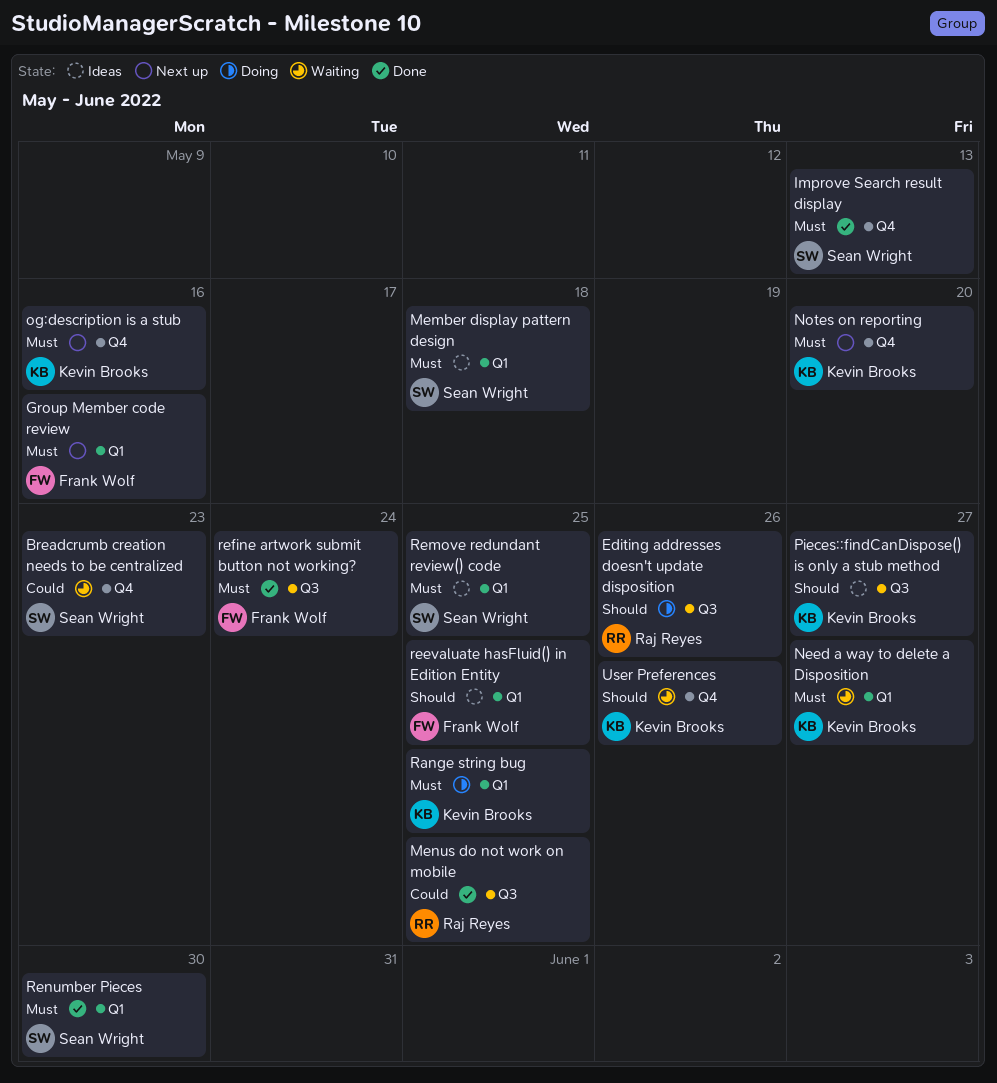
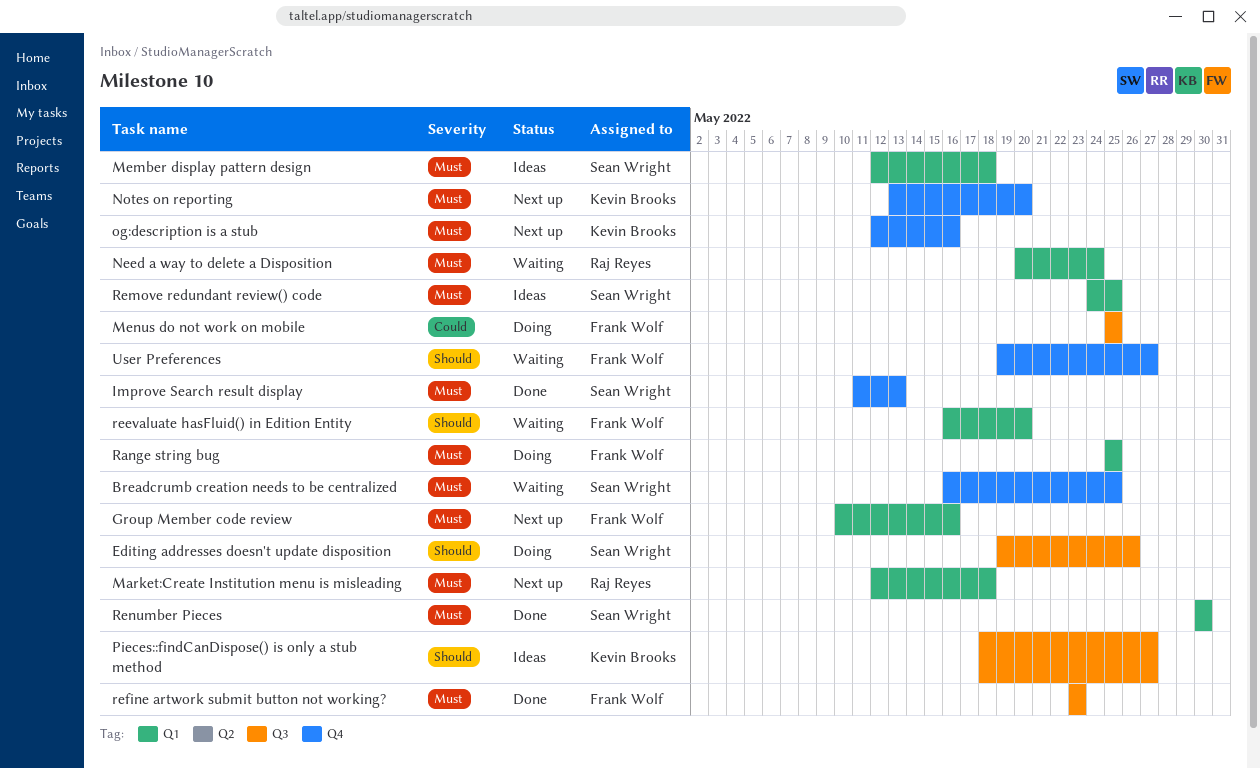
Breadcrumb creation needs to be centralized, priority: Could -> Must
Breadcrumb creation needs to be centralized, due: May 23 -> May 25
Editing addresses doesn't update disposition, owner: Raj Reyes -> Sean Wright
Market:Create Institution menu is misleading: none -> present
Menus do not work on mobile, status: Done -> Doing
Menus do not work on mobile, owner: Raj Reyes -> Frank Wolf
Need a way to delete a Disposition, owner: Kevin Brooks -> Raj Reyes
Need a way to delete a Disposition, due: May 27 -> May 24
Range string bug, owner: Kevin Brooks -> Frank Wolf
reevaluate hasFluid() in Edition Entity, status: Ideas -> Waiting
reevaluate hasFluid() in Edition Entity, due: May 25 -> May 20
refine artwork submit button not working?, due: May 24 -> May 23
User Preferences, owner: Kevin Brooks -> Frank Wolf
User Preferences, due: May 26 -> May 27

